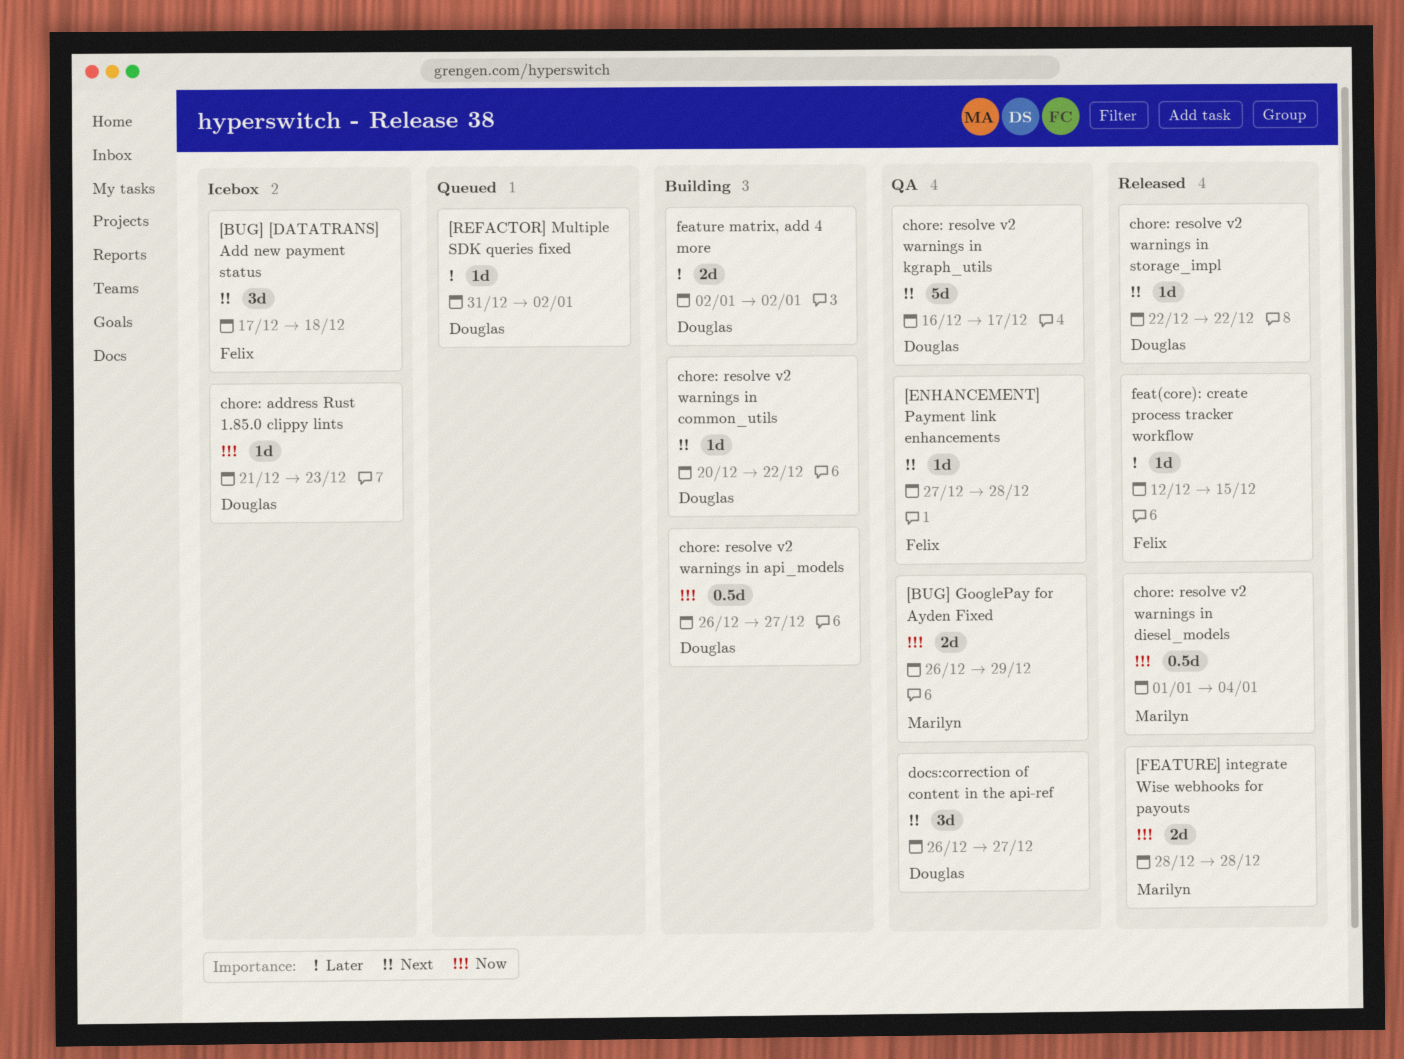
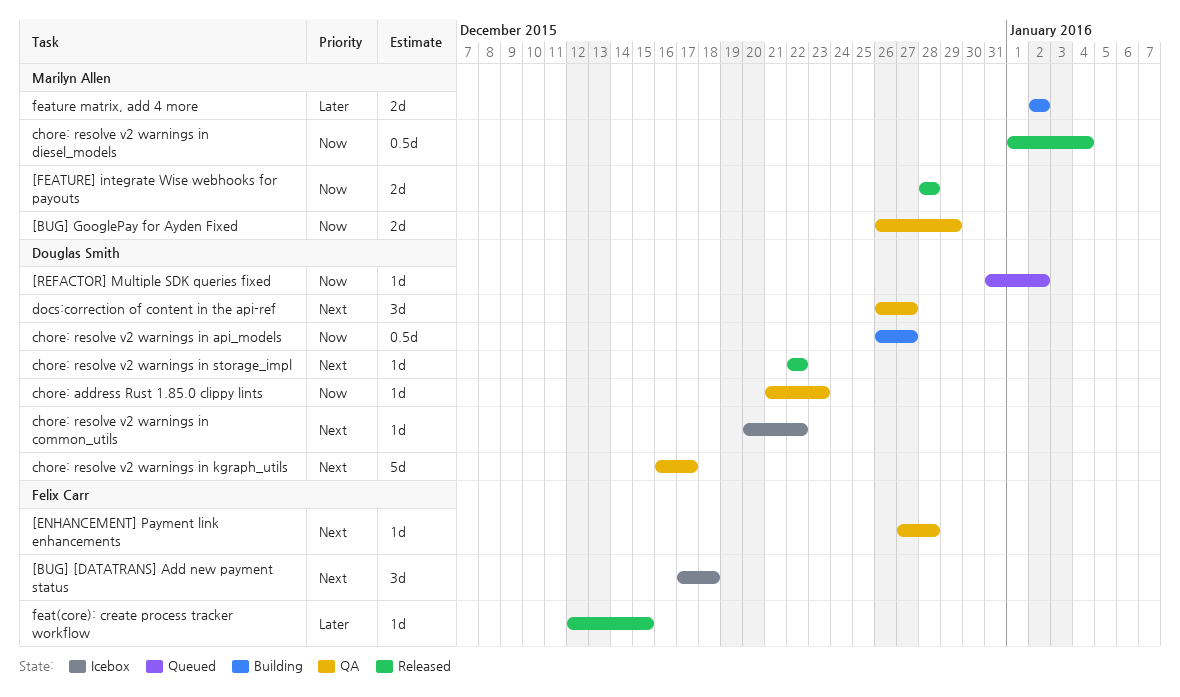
[REFACTOR] Multiple SDK queries fixed, priority: Later -> Now
chore: address Rust 1.85.0 clippy lints, status: Icebox -> QA
chore: resolve v2 warnings in common_utils, status: Building -> Icebox
feature matrix, add 4 more, owner: Douglas Smith -> Marilyn Allen

